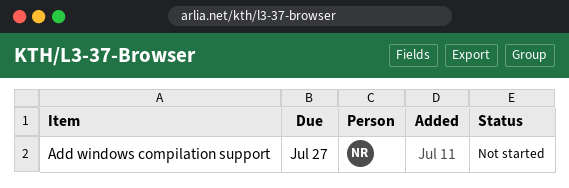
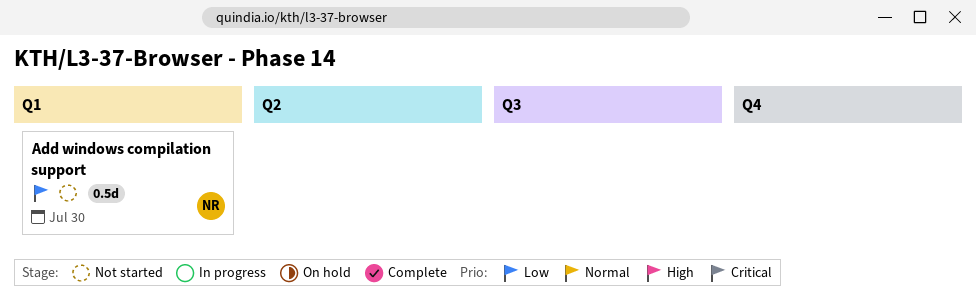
Add windows compilation support, due: Jul 27 -> Jul 30

